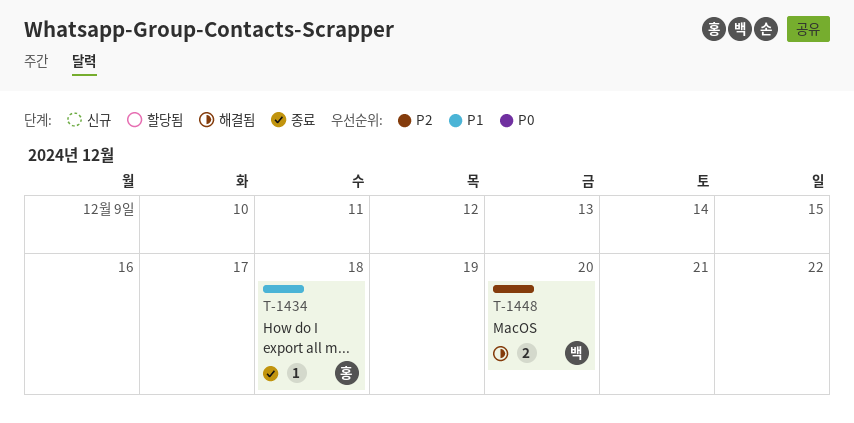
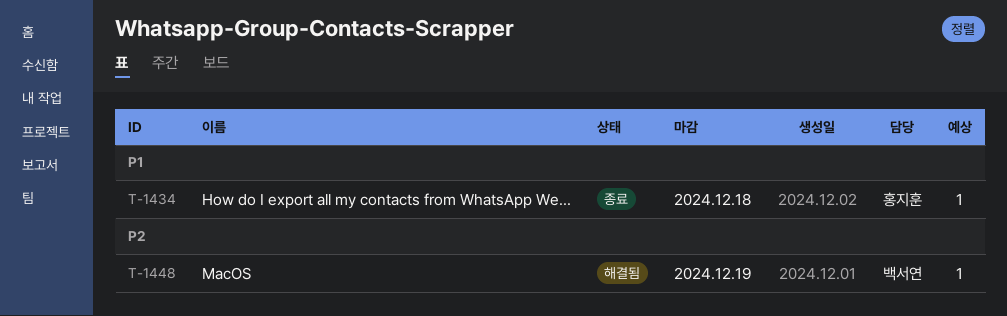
T-1448, estimate: 2 -> 1
T-1448, due: Dec 20 -> Dec 19

